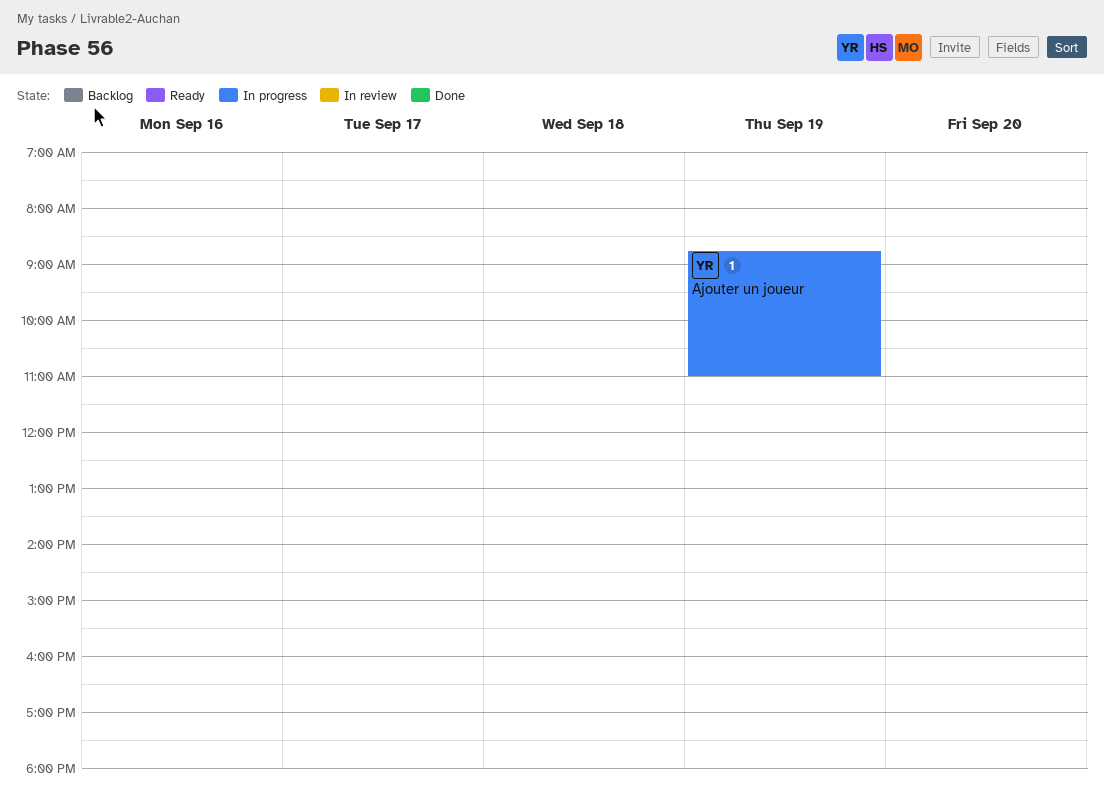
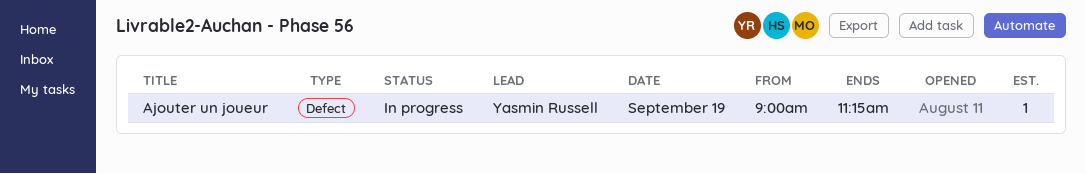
Ajouter un joueur, begins: 08:45 -> 09:00
Ajouter un joueur, ends: 11:00 -> 11:15

